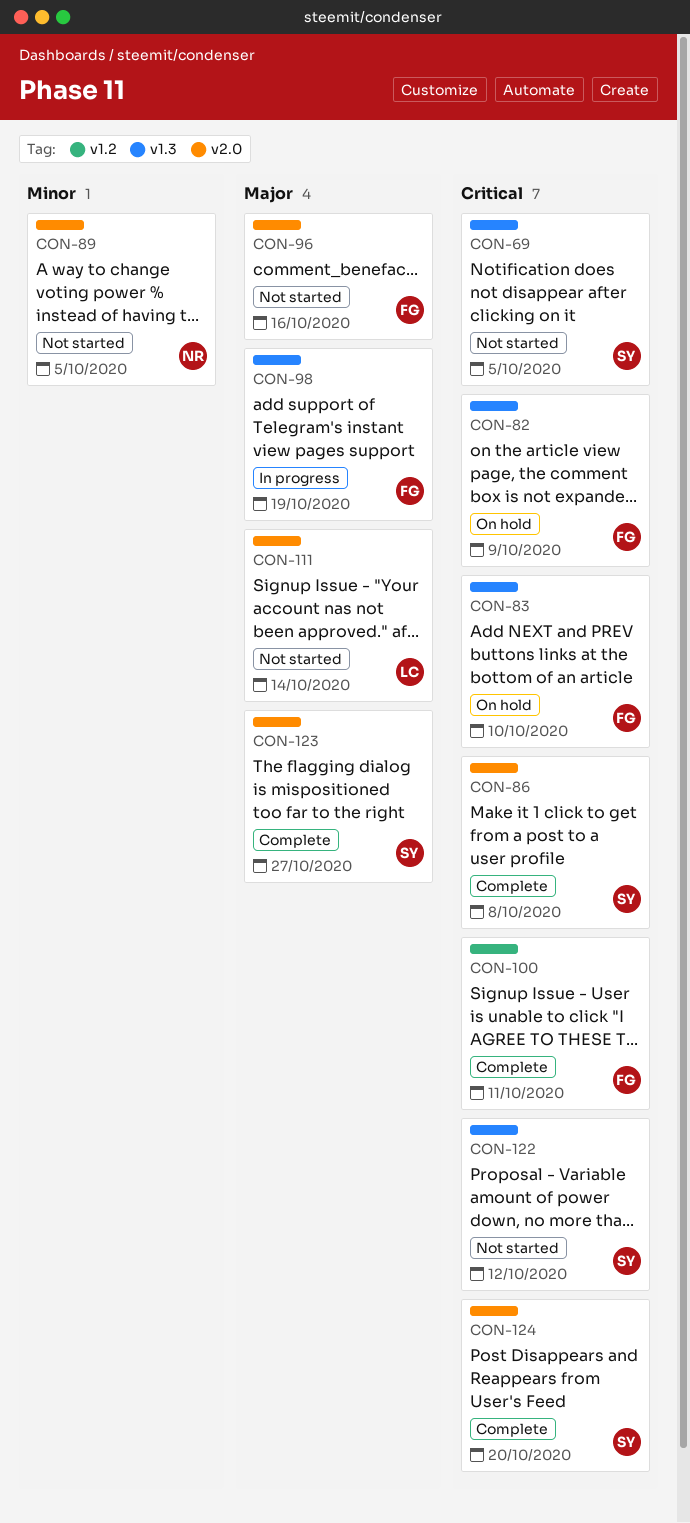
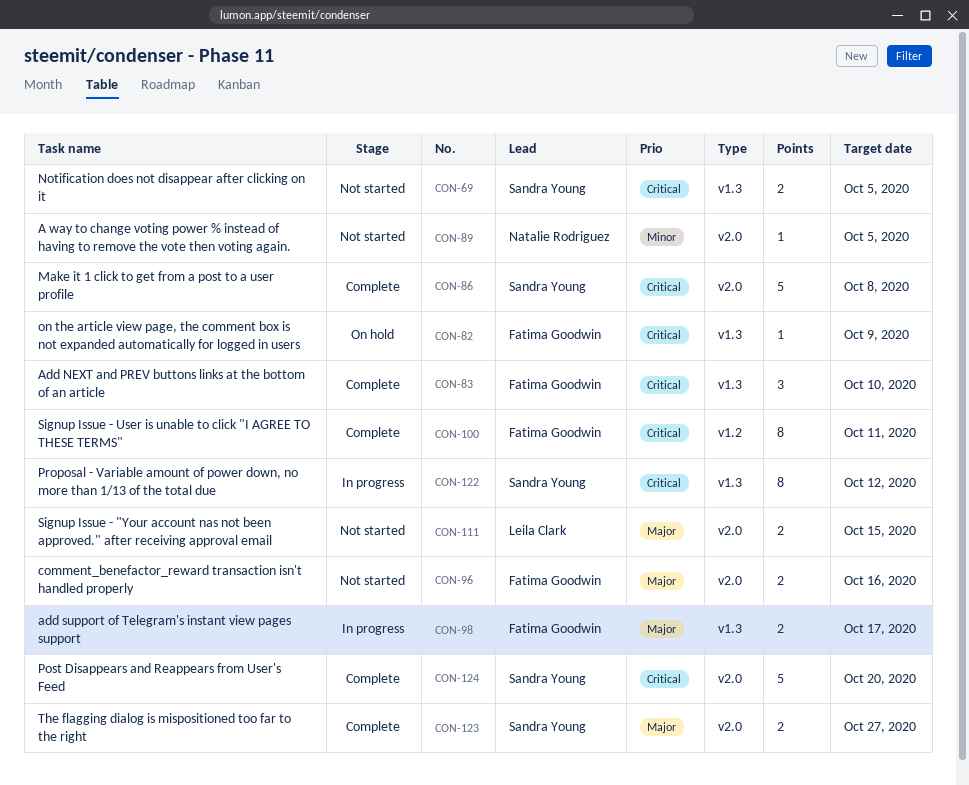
CON-83, status: On hold -> Complete
CON-98, due: Oct 19 -> Oct 17
CON-111, due: Oct 14 -> Oct 15
CON-122, status: Not started -> In progress

